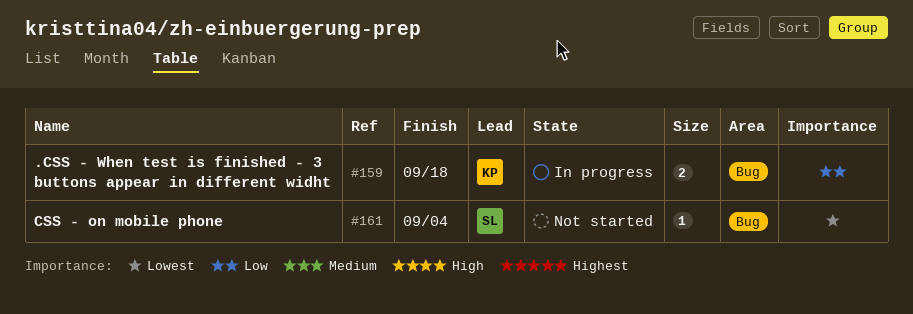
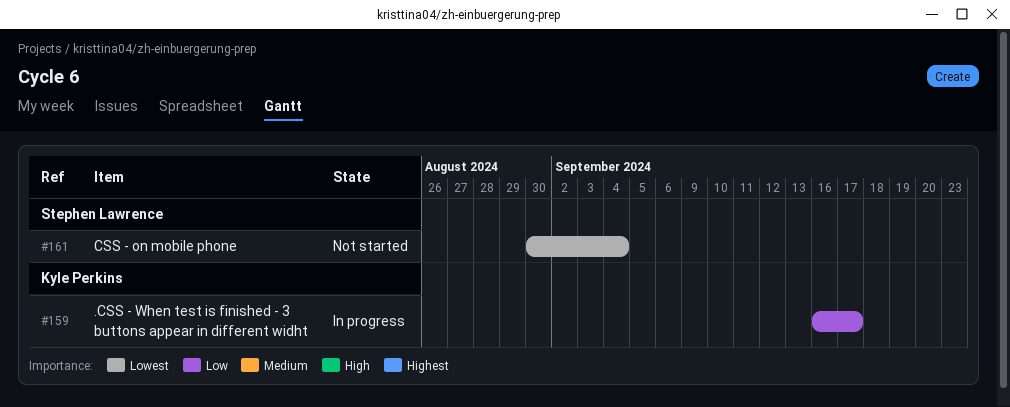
#159, due: Sep 18 -> Sep 17

